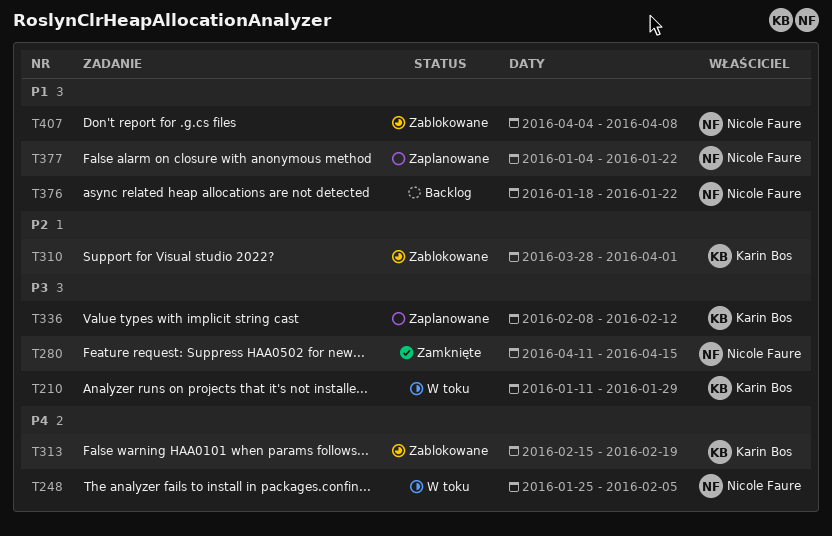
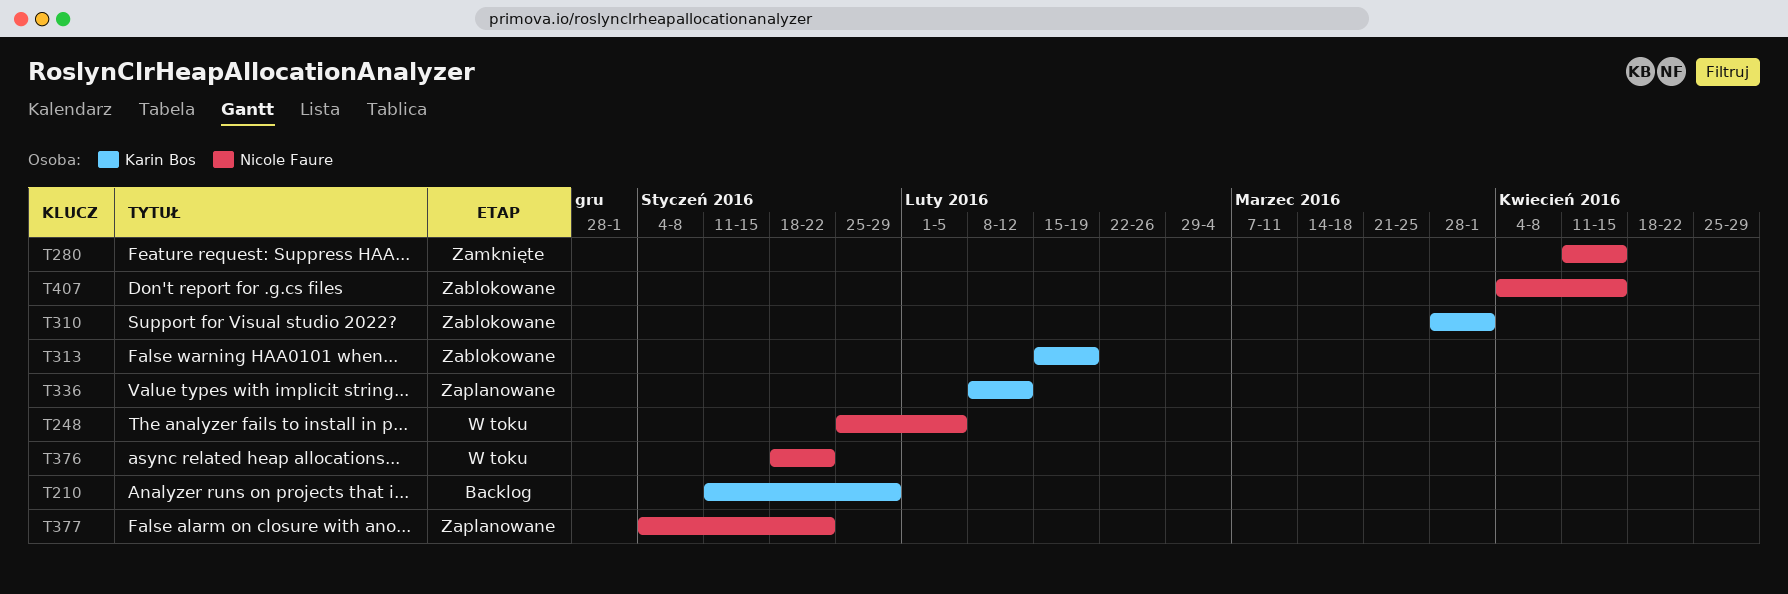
T210, status: W toku -> Backlog
T376, status: Backlog -> W toku
T407, due: Apr 8 -> Apr 15

